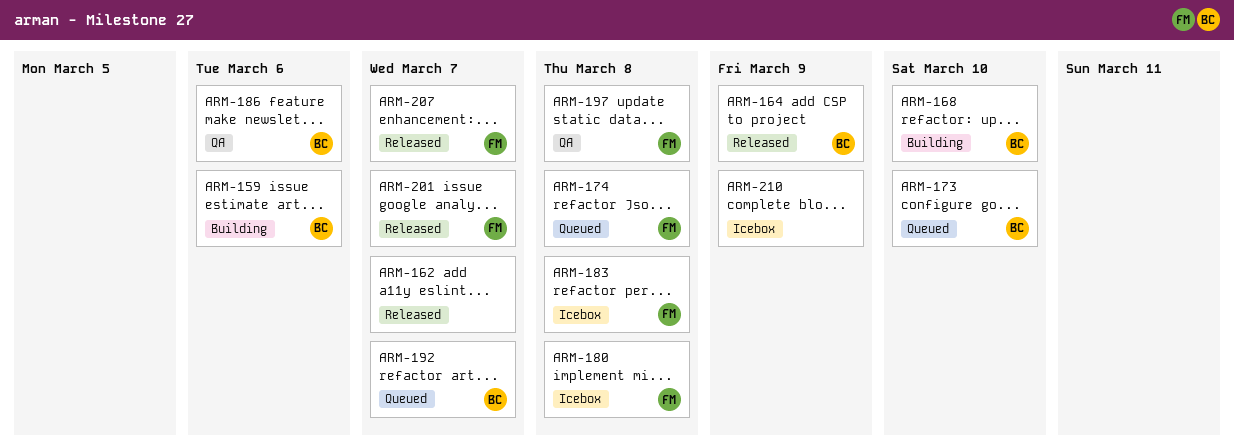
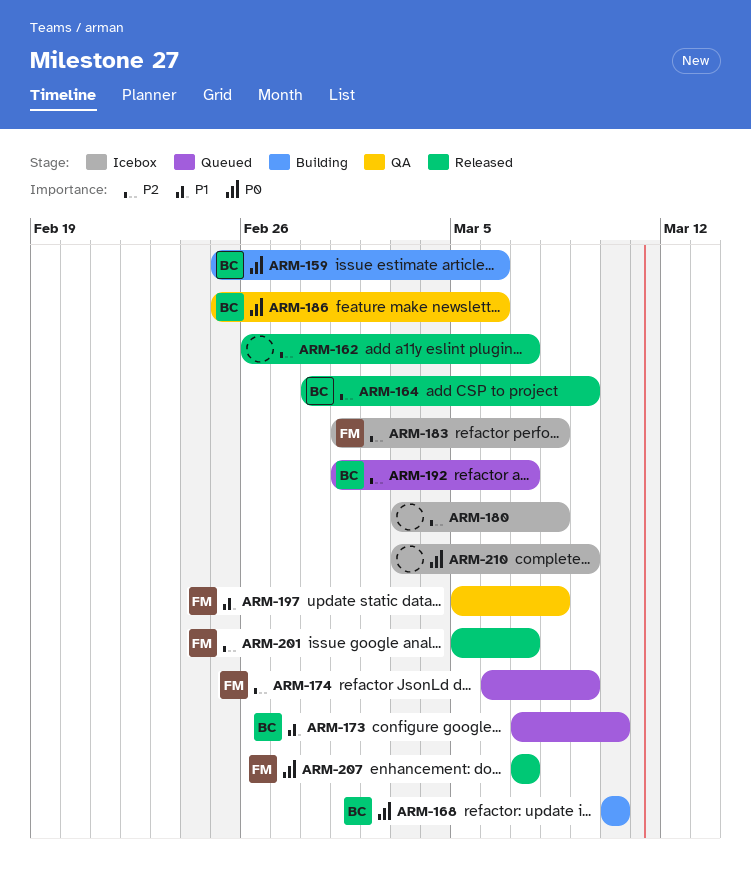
ARM-174, due: Mar 8 -> Mar 9
ARM-180, owner: FM -> none

